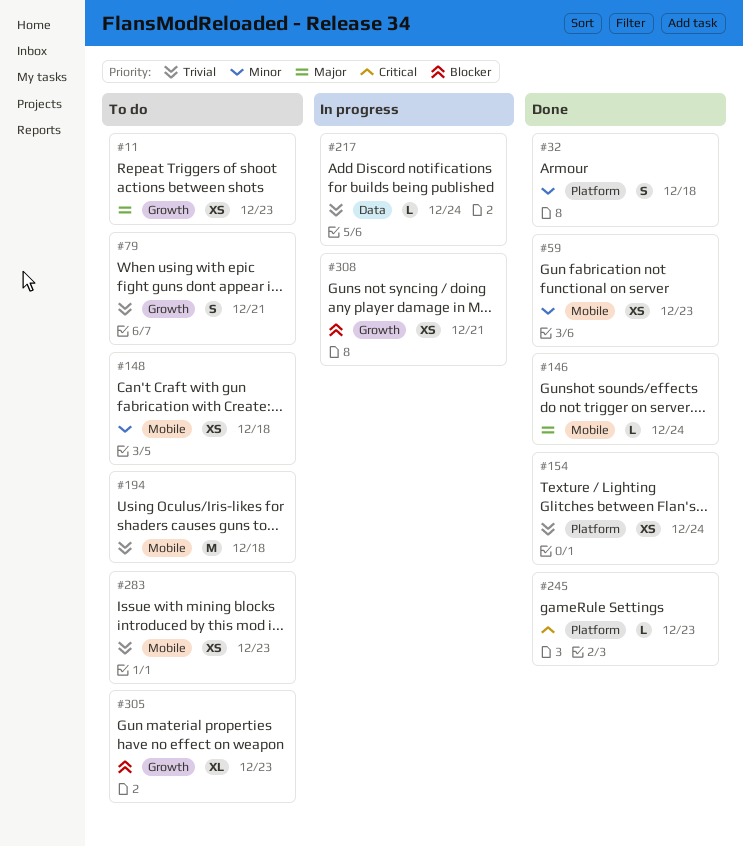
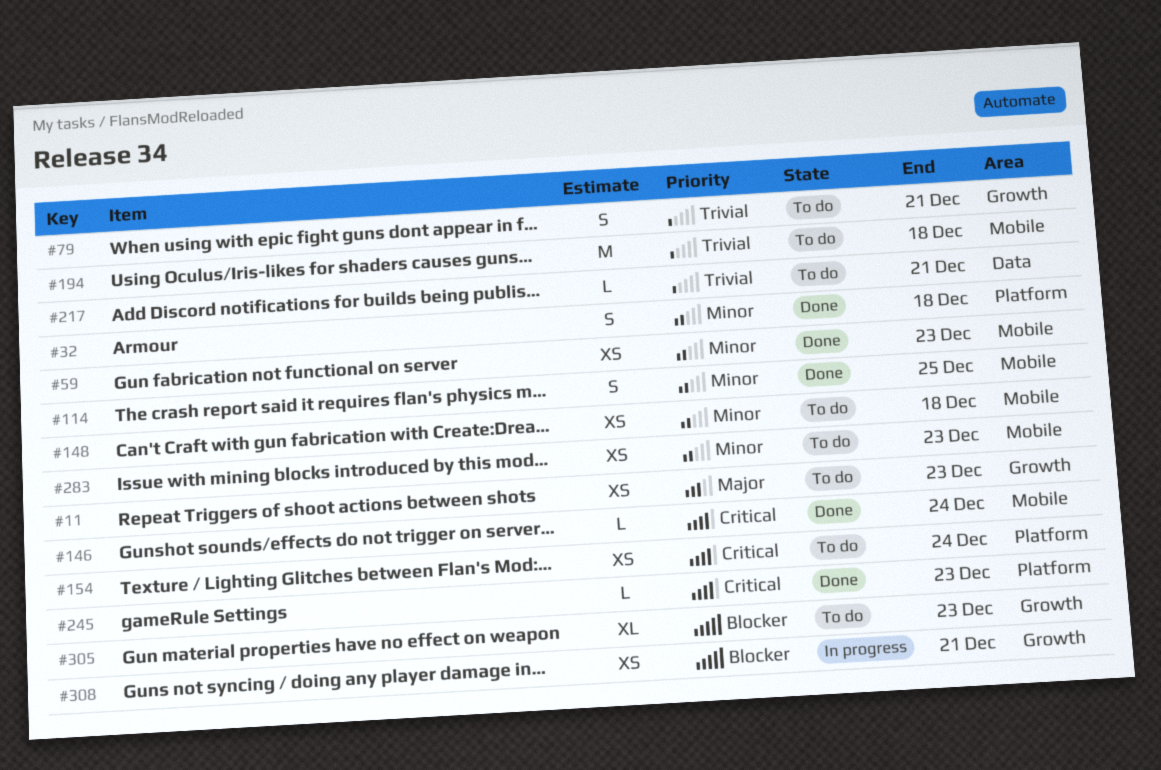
#114: none -> present
#146, priority: Major -> Critical
#154, status: Done -> To do
#154, priority: Trivial -> Critical
#217, status: In progress -> To do
#217, due: Dec 24 -> Dec 21
#283, priority: Trivial -> Minor

